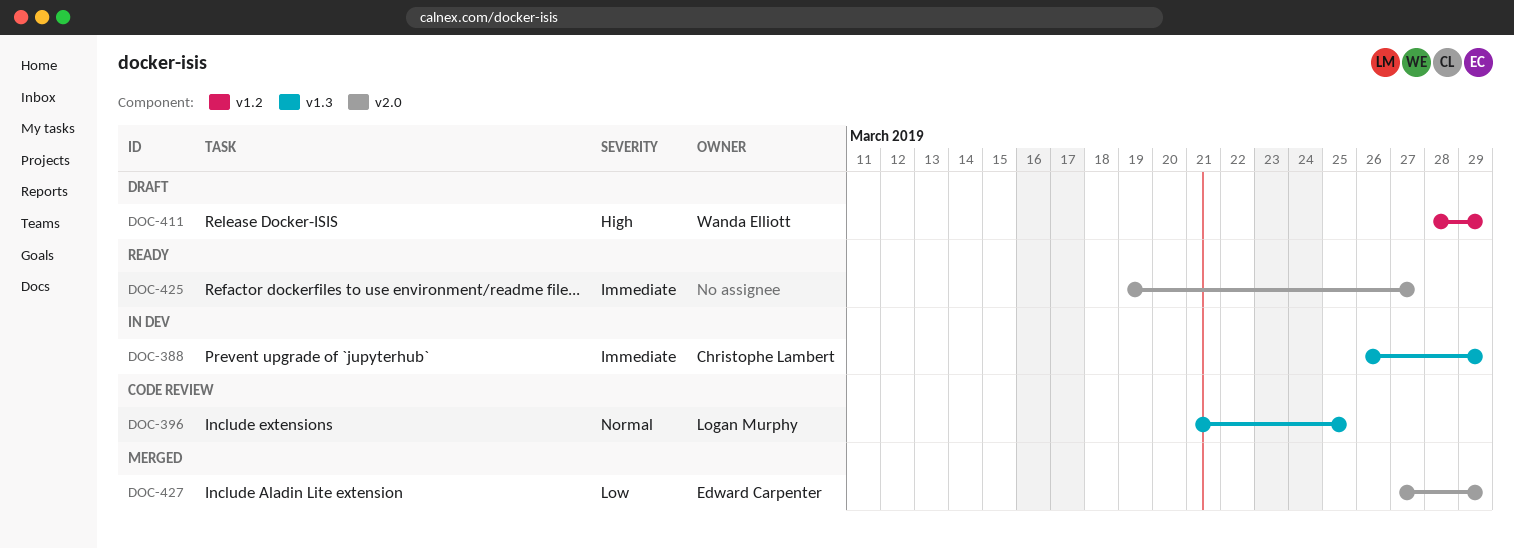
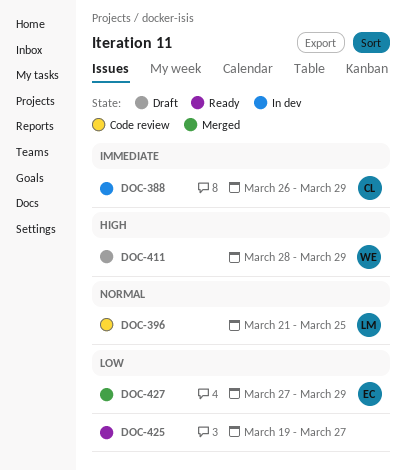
DOC-425, priority: Immediate -> Low

